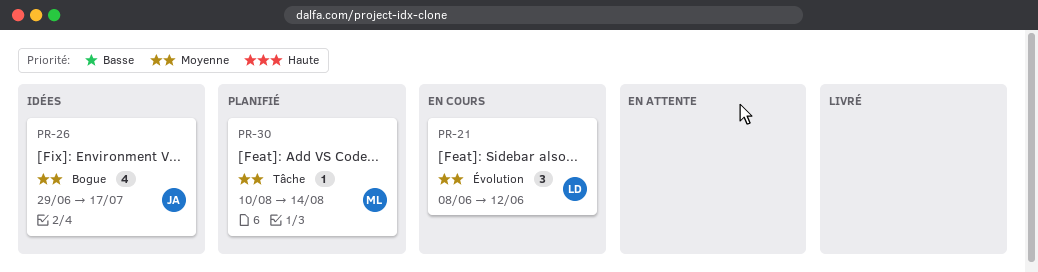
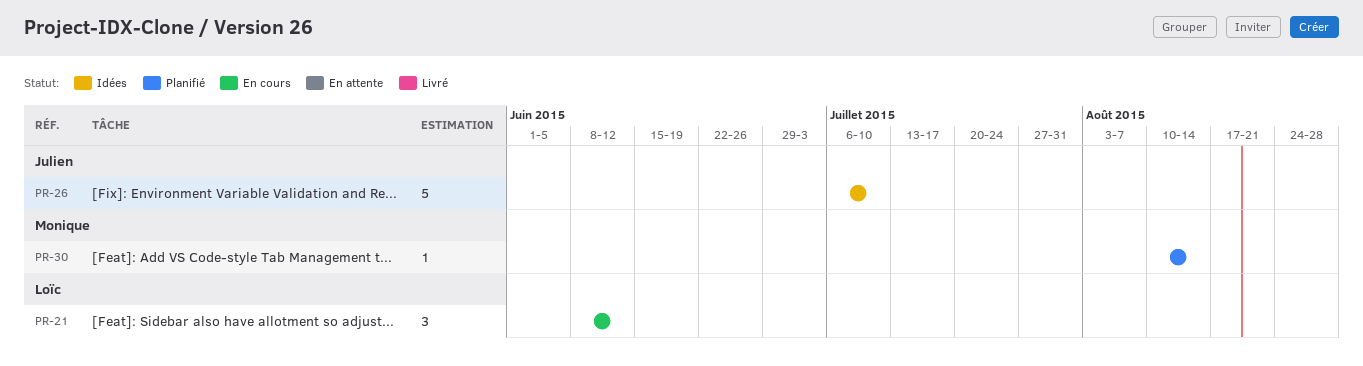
PR-26, estimate: 4 -> 5
PR-26, start: Jun 29 -> Jul 6
PR-26, due: Jul 17 -> Jul 10

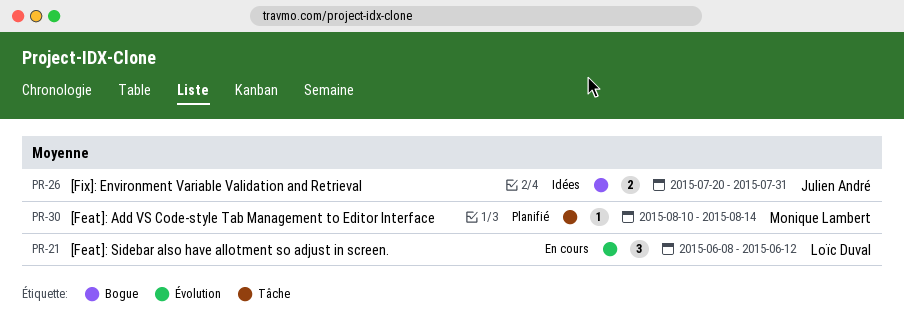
PR-26, estimate: 5 -> 2
PR-26, start: Jul 6 -> Jul 20
PR-26, due: Jul 10 -> Jul 31

